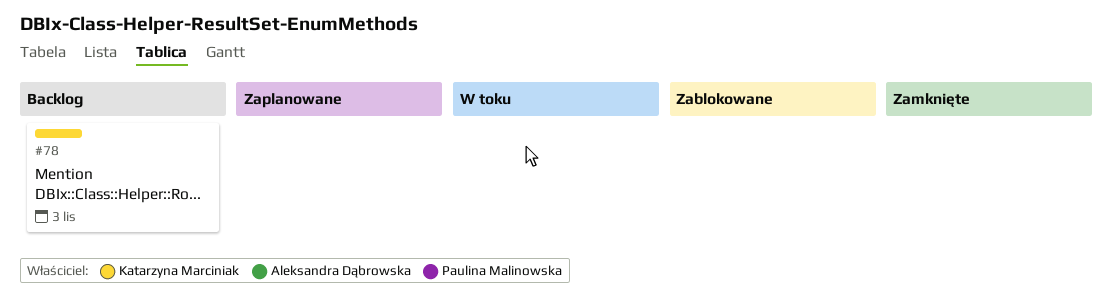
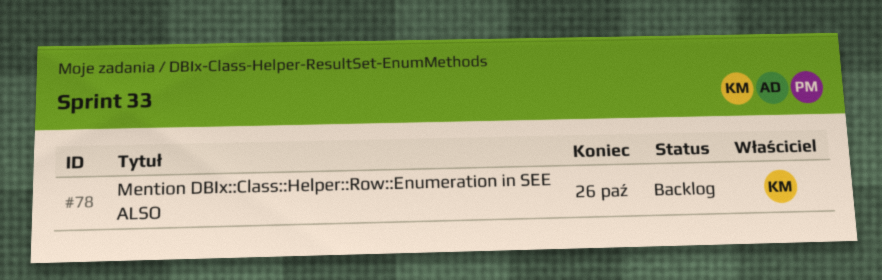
#78, due: Nov 3 -> Oct 26

